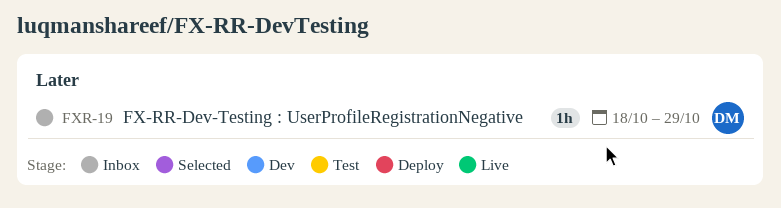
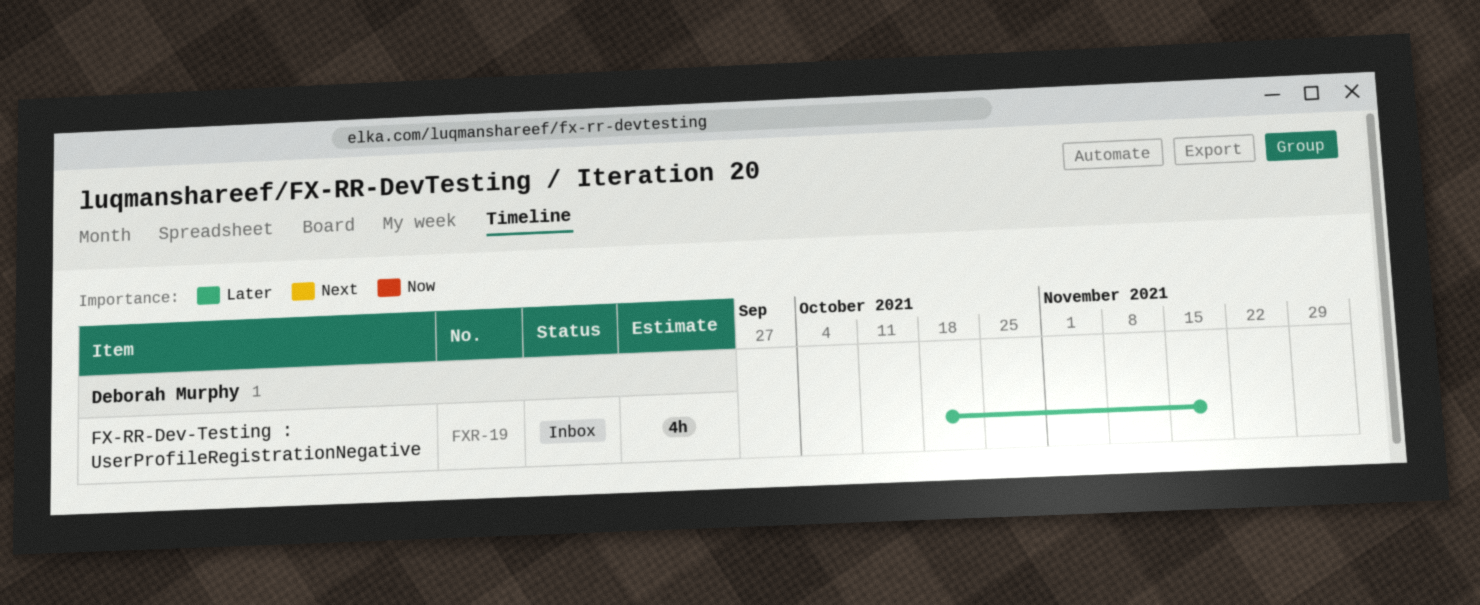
FXR-19, estimate: 1h -> 4h
FXR-19, due: Oct 29 -> Nov 19

